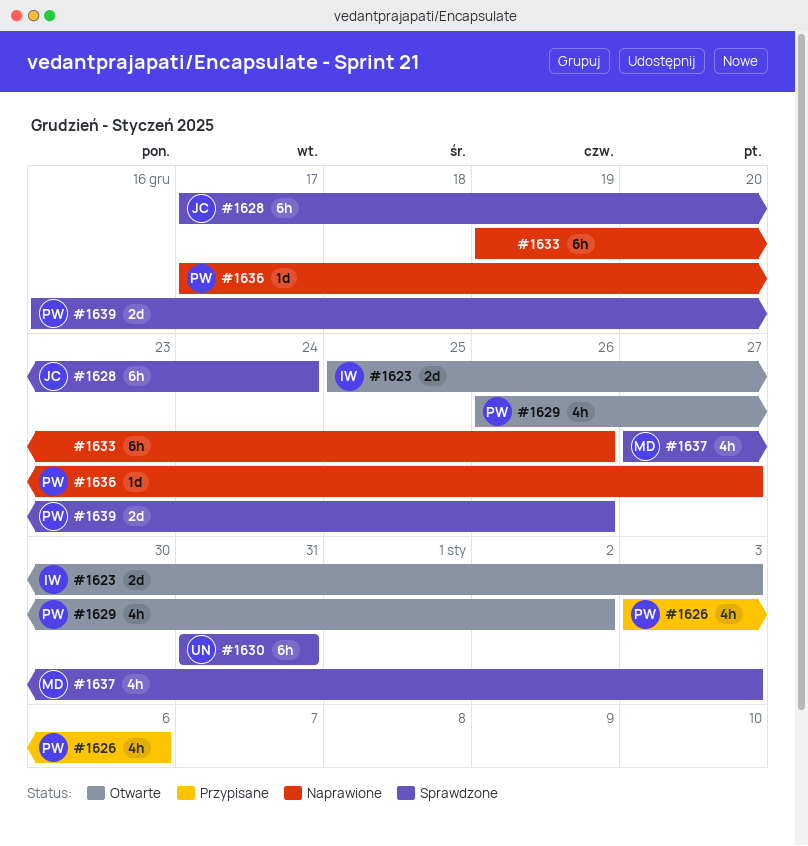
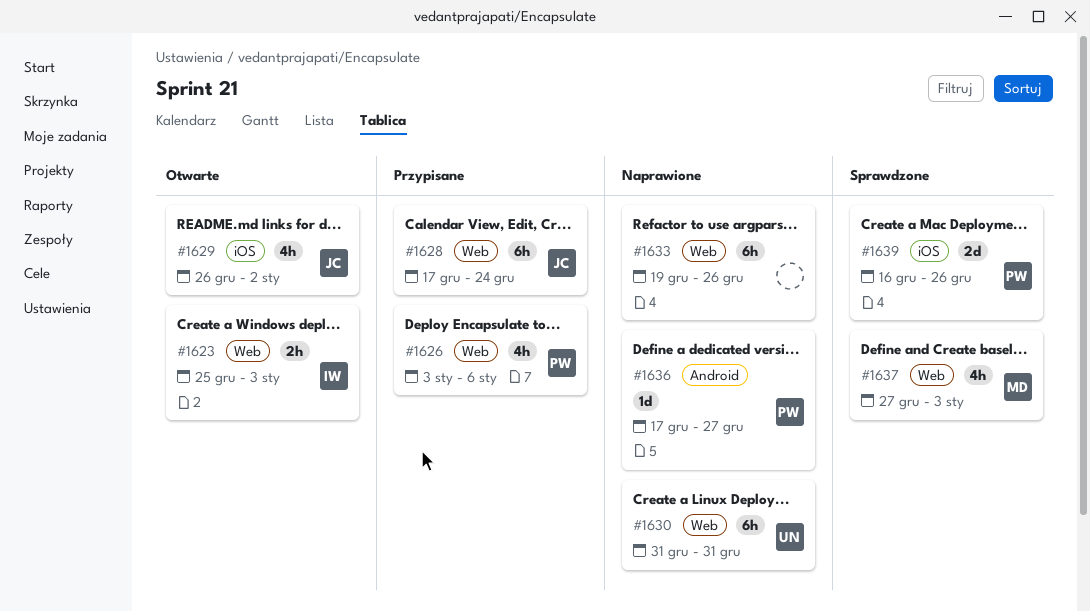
#1623, estimate: 2d -> 2h
#1628, status: Sprawdzone -> Przypisane
#1629, owner: PW -> JC
#1630, status: Sprawdzone -> Naprawione

